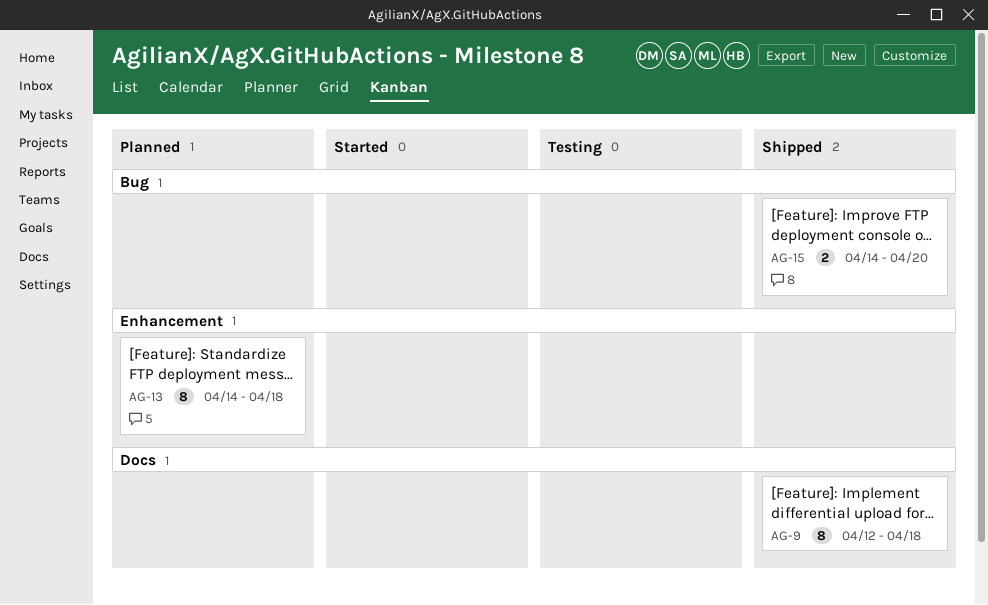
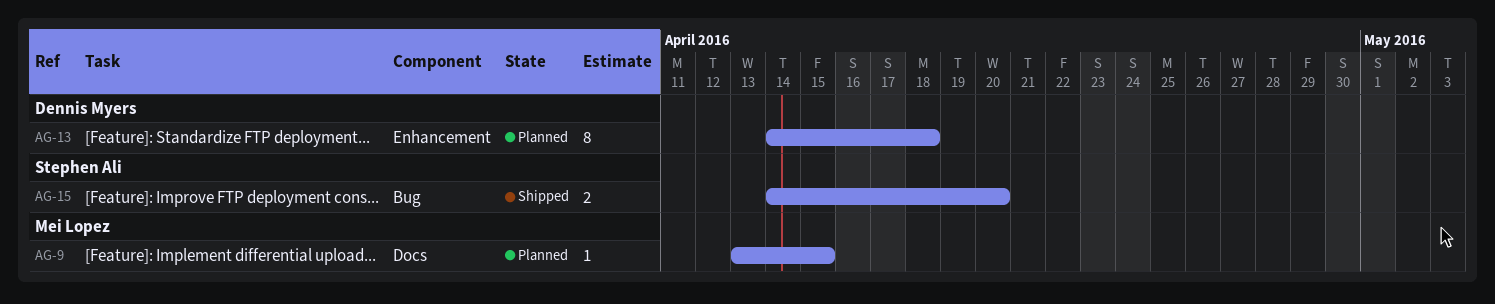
AG-9, status: Shipped -> Planned
AG-9, estimate: 8 -> 1
AG-9, start: Apr 12 -> Apr 13
AG-9, due: Apr 18 -> Apr 15

